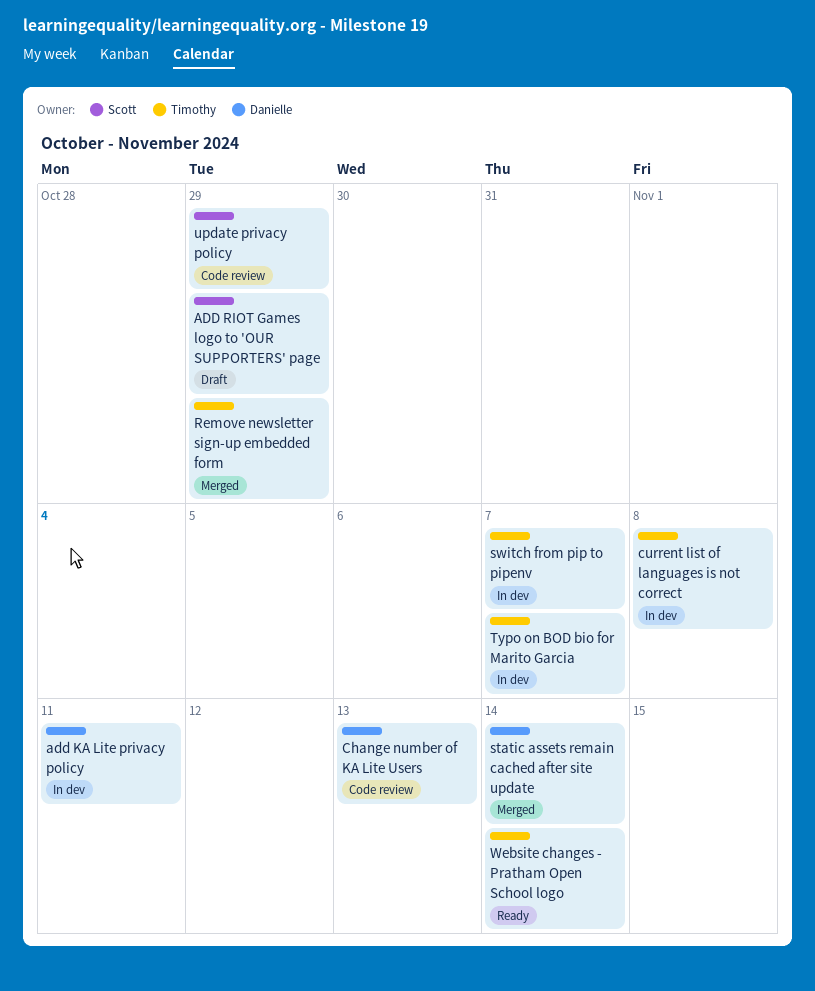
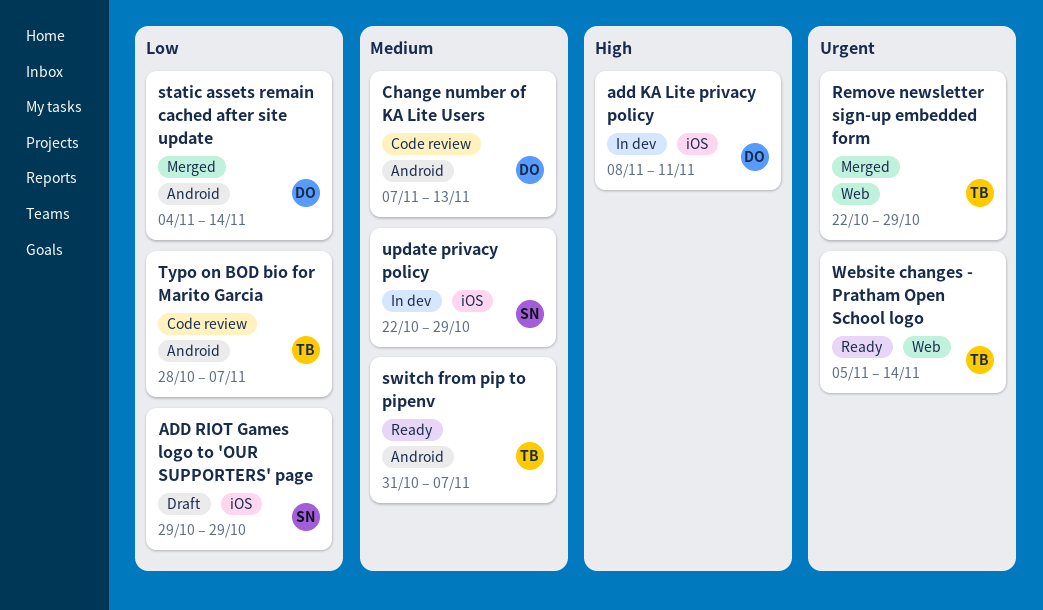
current list of languages is not correct: present -> none
switch from pip to pipenv, status: In dev -> Ready
Typo on BOD bio for Marito Garcia, status: In dev -> Code review
update privacy policy, status: Code review -> In dev

